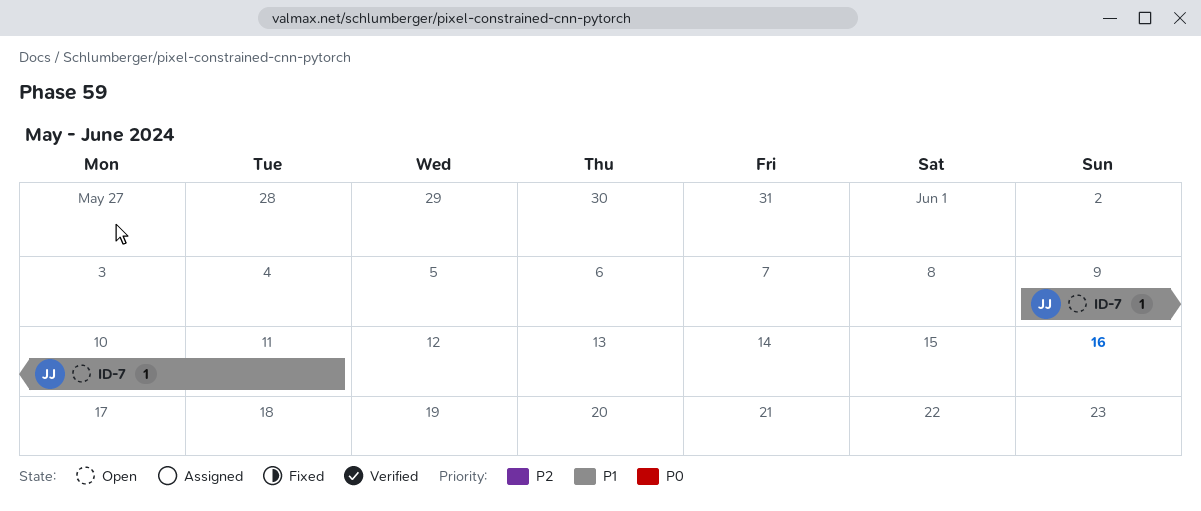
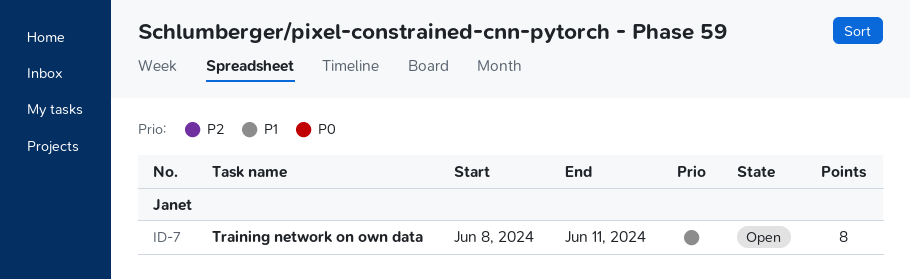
ID-7, estimate: 1 -> 8
ID-7, start: Jun 9 -> Jun 8

